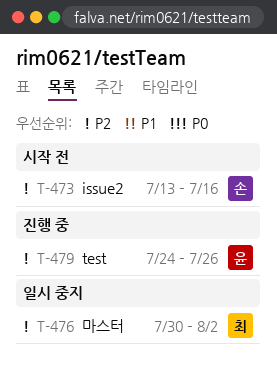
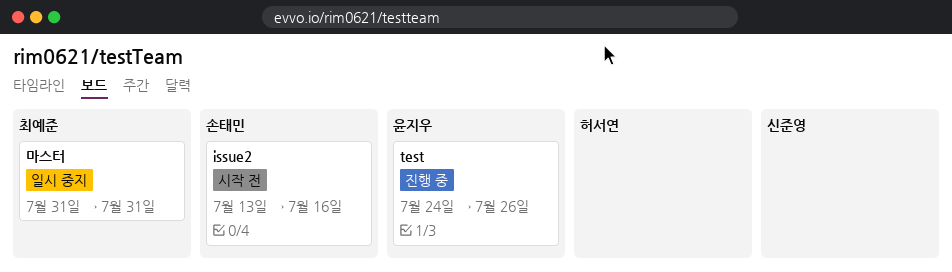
마스터, start: Jul 30 -> Jul 31
마스터, due: Aug 2 -> Jul 31

